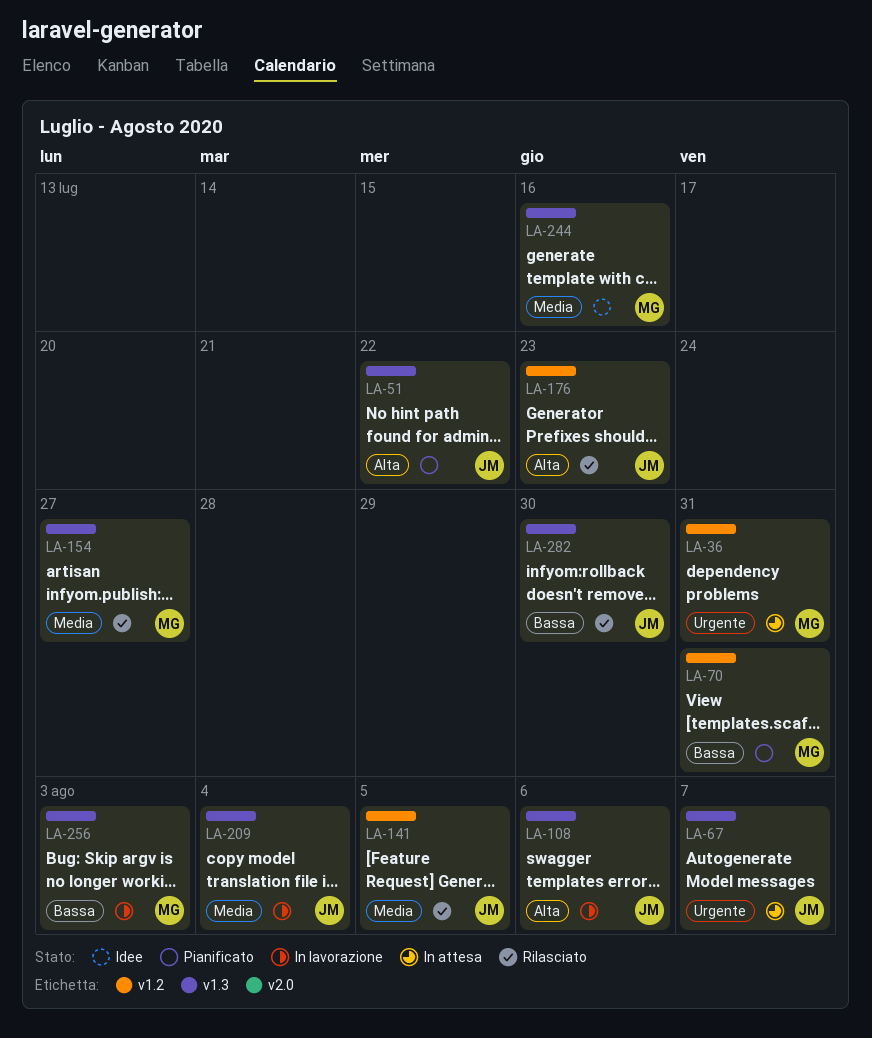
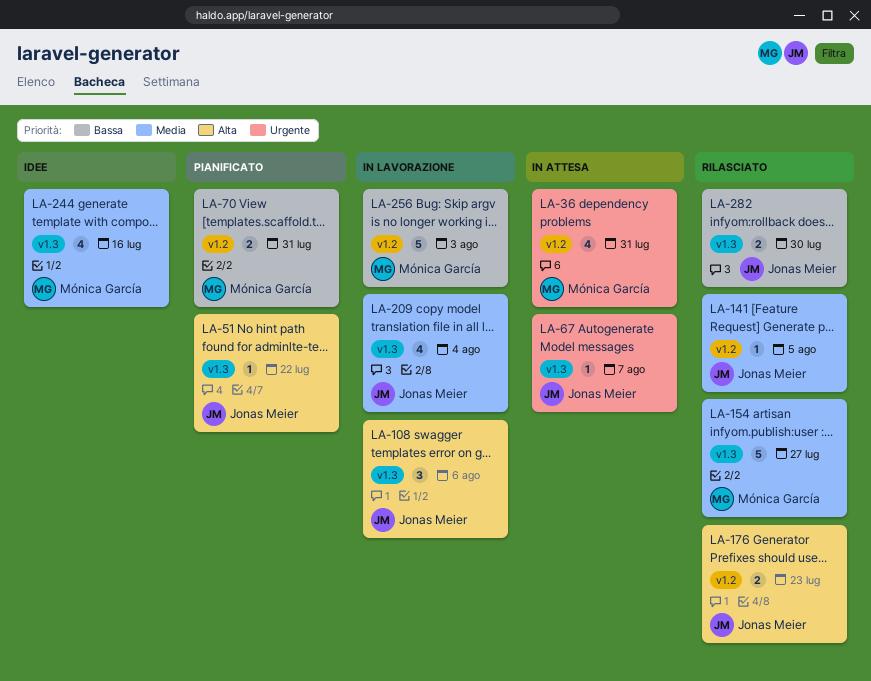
LA-256, label: v1.3 -> v1.2

